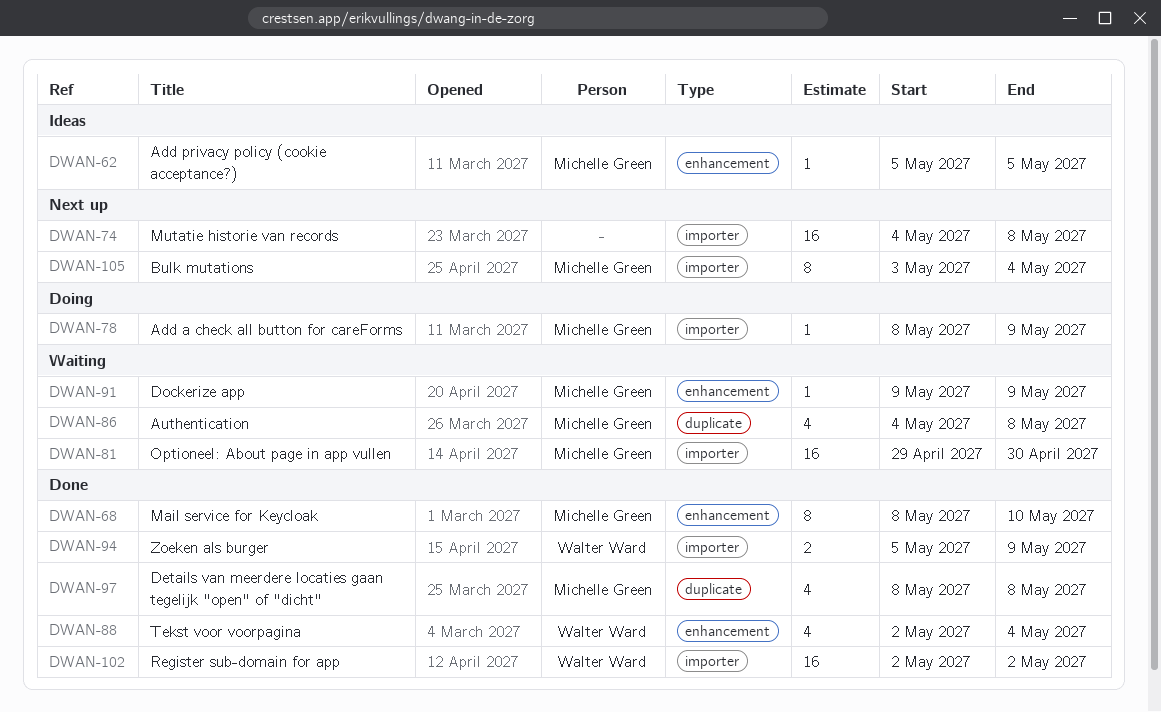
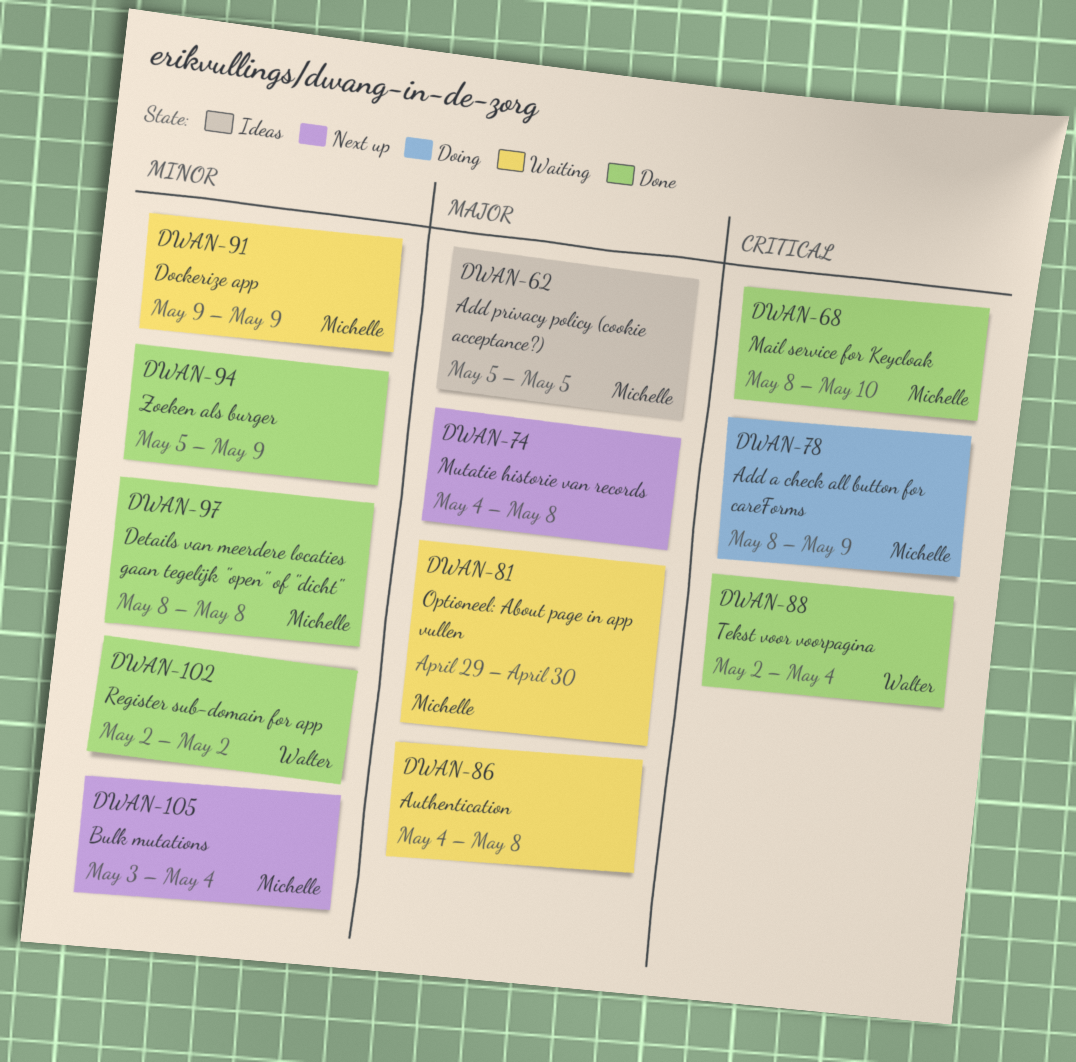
DWAN-86, owner: Michelle Green -> none
DWAN-94, owner: Walter Ward -> none

